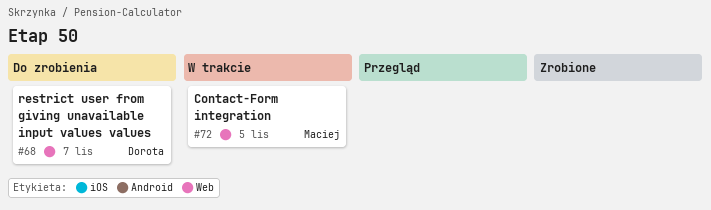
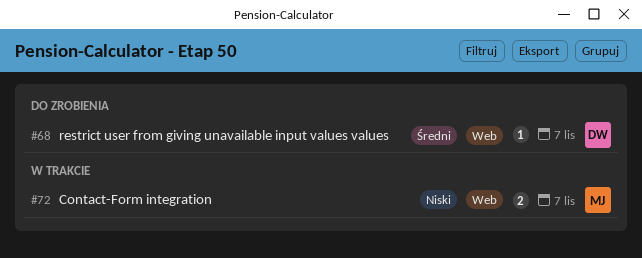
#72, due: Nov 5 -> Nov 7

